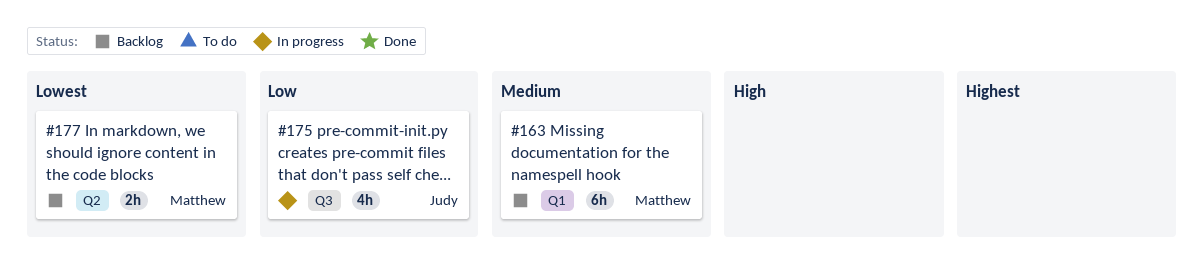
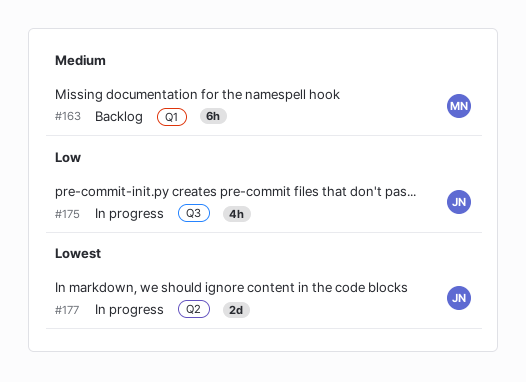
#177, status: Backlog -> In progress
#177, owner: Matthew -> Judy
#177, estimate: 2h -> 2d

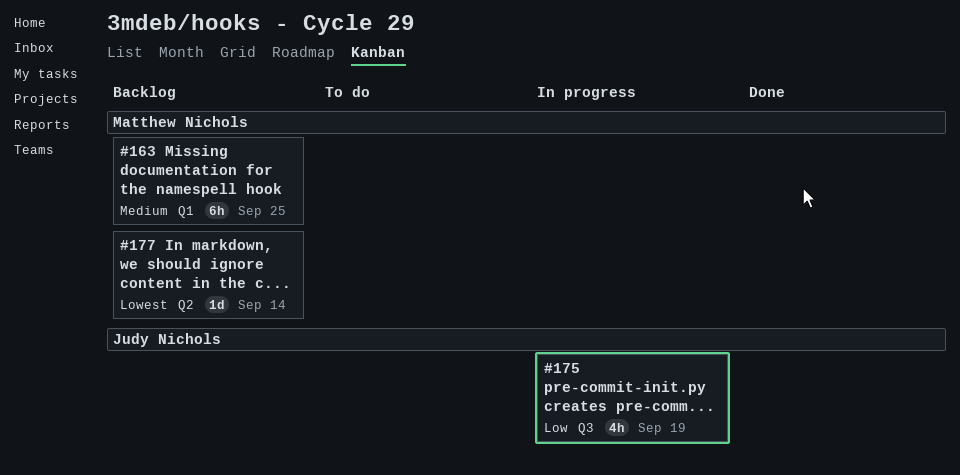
#177, status: In progress -> Backlog
#177, owner: Judy Nichols -> Matthew Nichols
#177, estimate: 2d -> 1d

